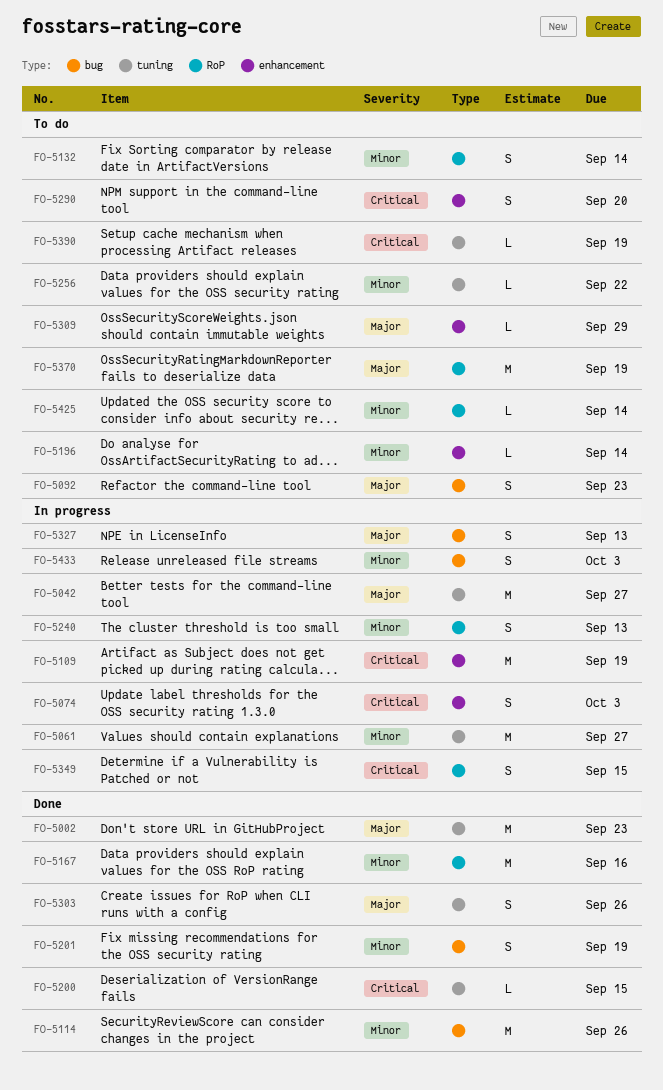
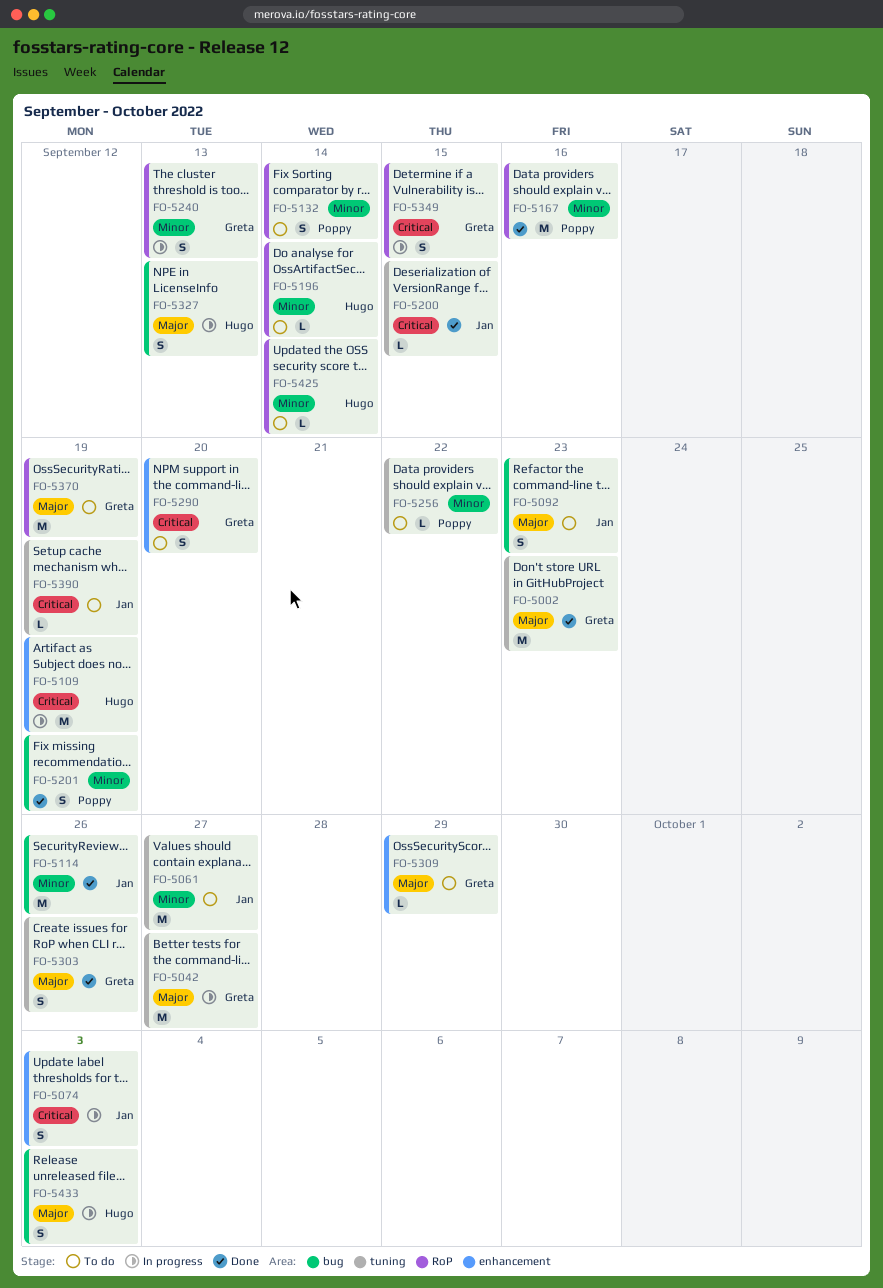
FO-5061, status: In progress -> To do
FO-5196, label: enhancement -> RoP
FO-5433, priority: Minor -> Major

